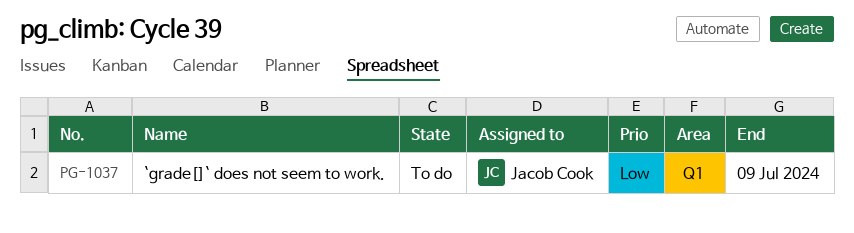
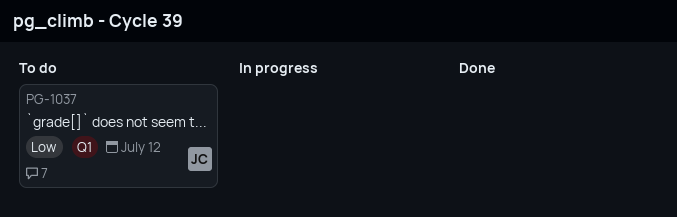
PG-1037, due: Jul 9 -> Jul 12

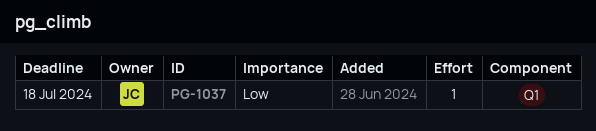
PG-1037, due: Jul 12 -> Jul 18

